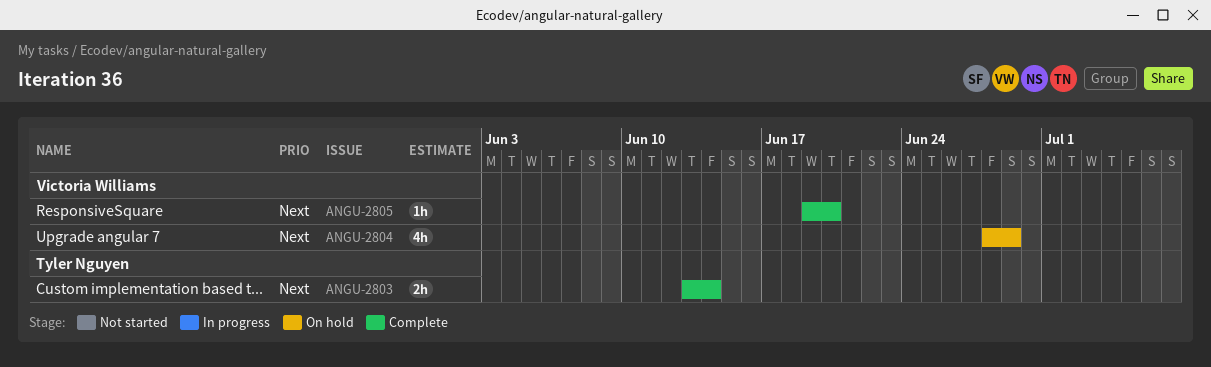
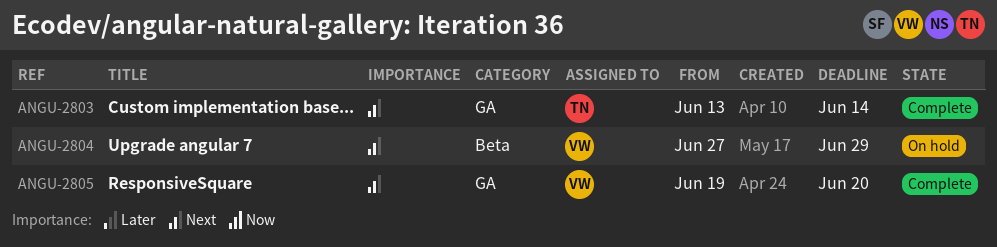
ANGU-2804, start: Jun 28 -> Jun 27

